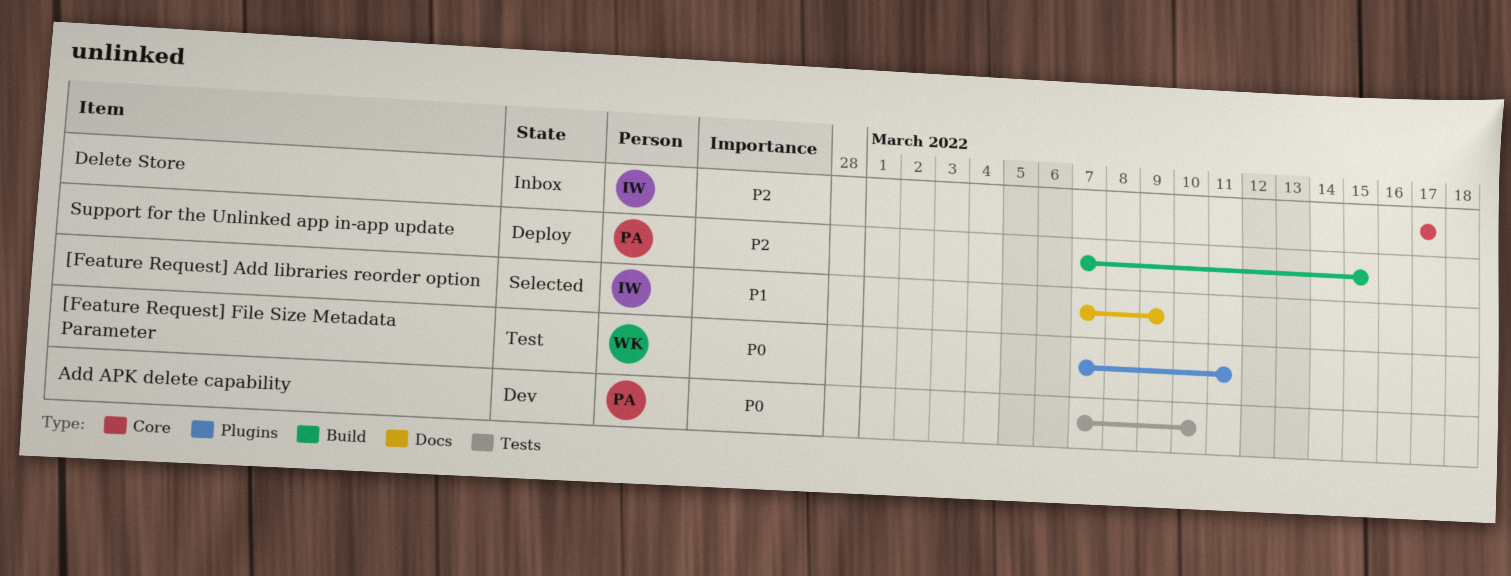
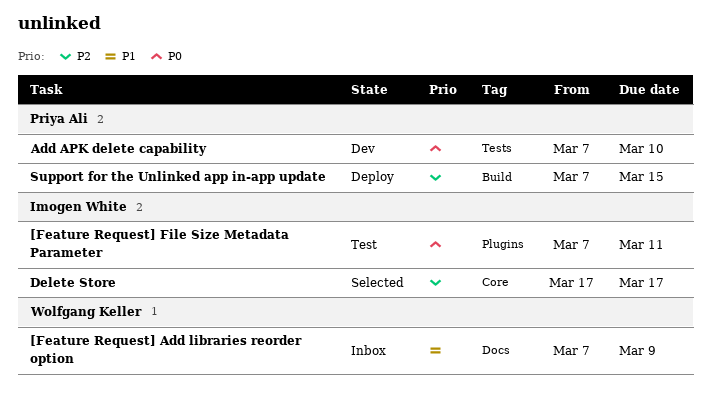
[Feature Request] Add libraries reorder option, status: Selected -> Inbox
[Feature Request] Add libraries reorder option, owner: Imogen White -> Wolfgang Keller
[Feature Request] File Size Metadata Parameter, owner: Wolfgang Keller -> Imogen White
Delete Store, status: Inbox -> Selected

